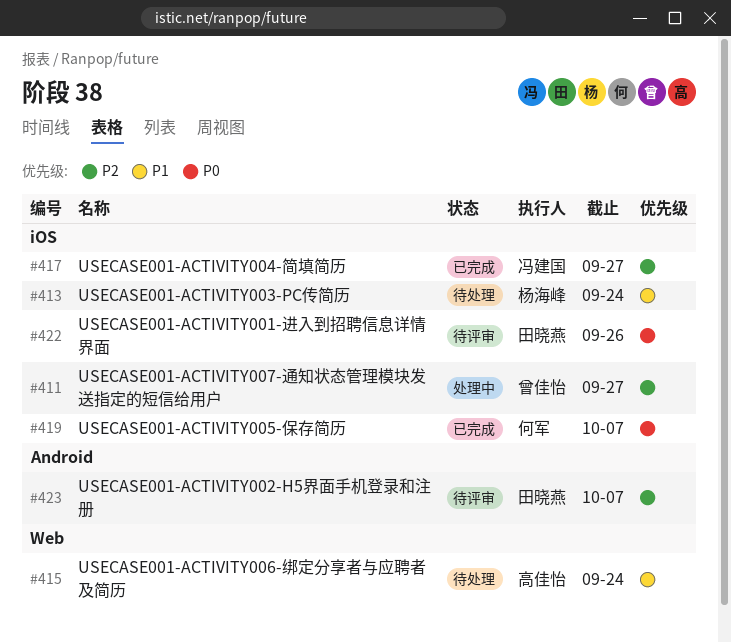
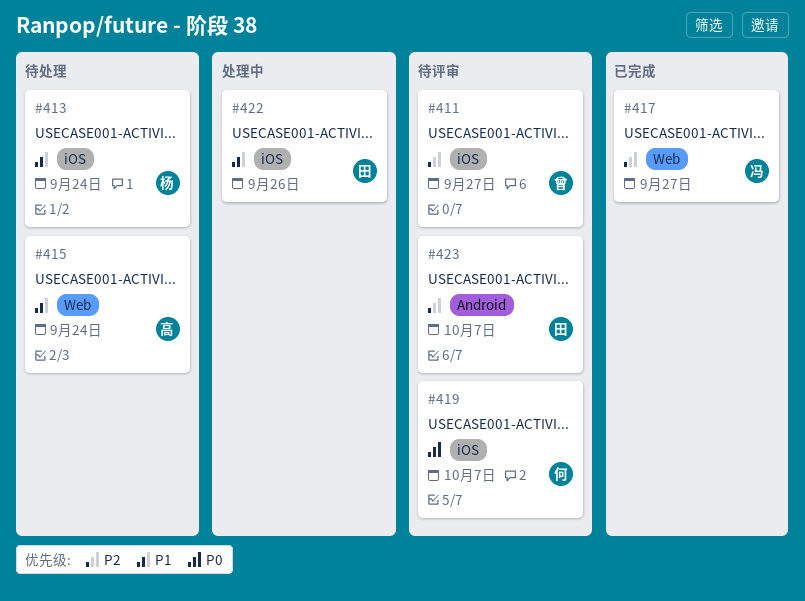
#411, status: 处理中 -> 待评审
#417, label: iOS -> Web
#419, status: 已完成 -> 待评审
#422, status: 待评审 -> 处理中
#422, priority: P0 -> P1

